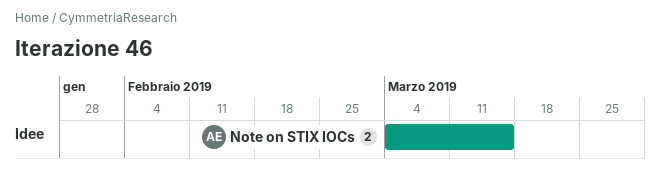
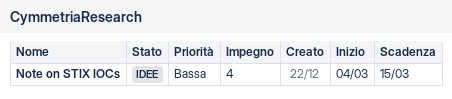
Note on STIX IOCs, estimate: 2 -> 4

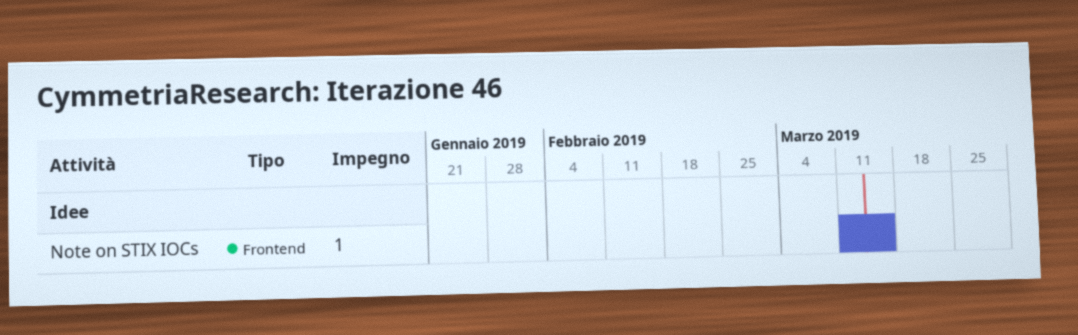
Note on STIX IOCs, estimate: 4 -> 1
Note on STIX IOCs, start: Mar 4 -> Mar 11

